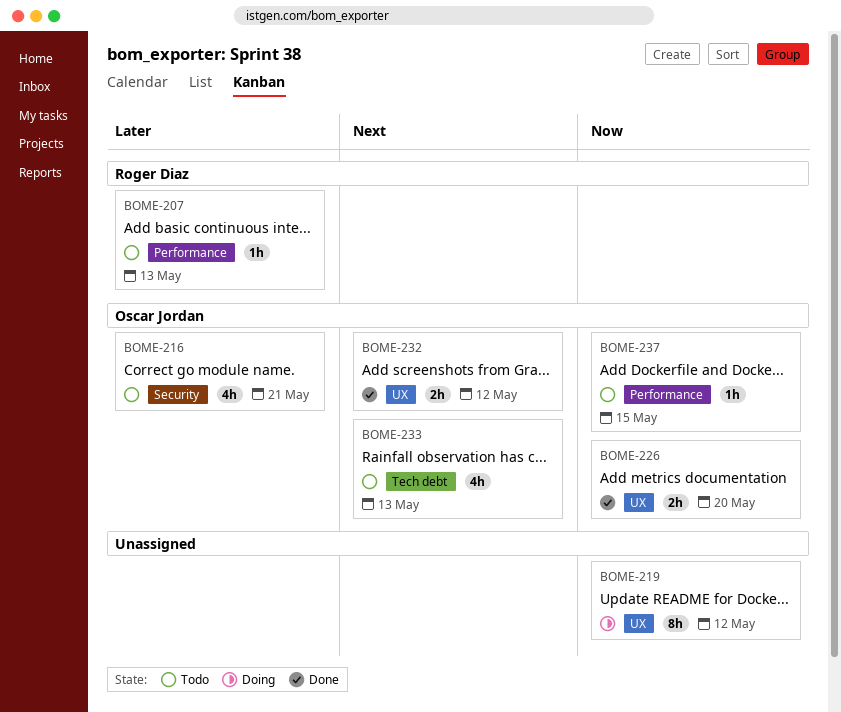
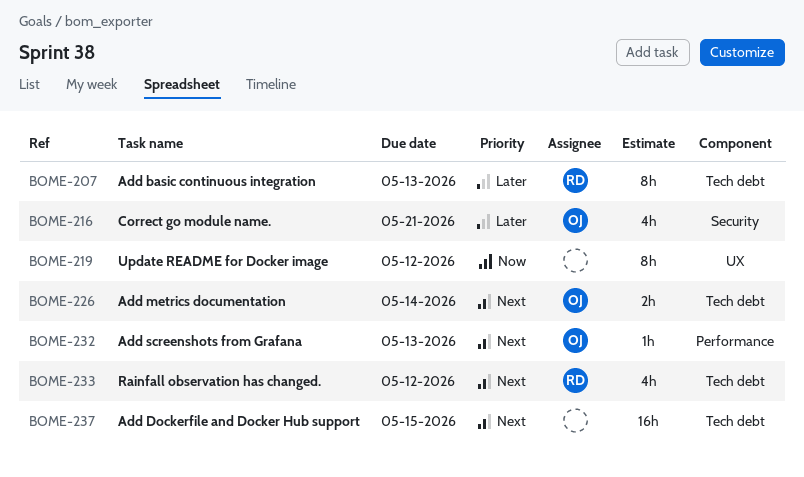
BOME-207, label: Performance -> Tech debt
BOME-207, estimate: 1h -> 8h
BOME-226, priority: Now -> Next
BOME-226, label: UX -> Tech debt
BOME-226, due: May 20 -> May 14
BOME-232, label: UX -> Performance
BOME-232, estimate: 2h -> 1h
BOME-232, due: May 12 -> May 13
BOME-233, owner: Oscar Jordan -> Roger Diaz
BOME-233, due: May 13 -> May 12
BOME-237, owner: Oscar Jordan -> none
BOME-237, priority: Now -> Next
BOME-237, label: Performance -> Tech debt
BOME-237, estimate: 1h -> 16h

